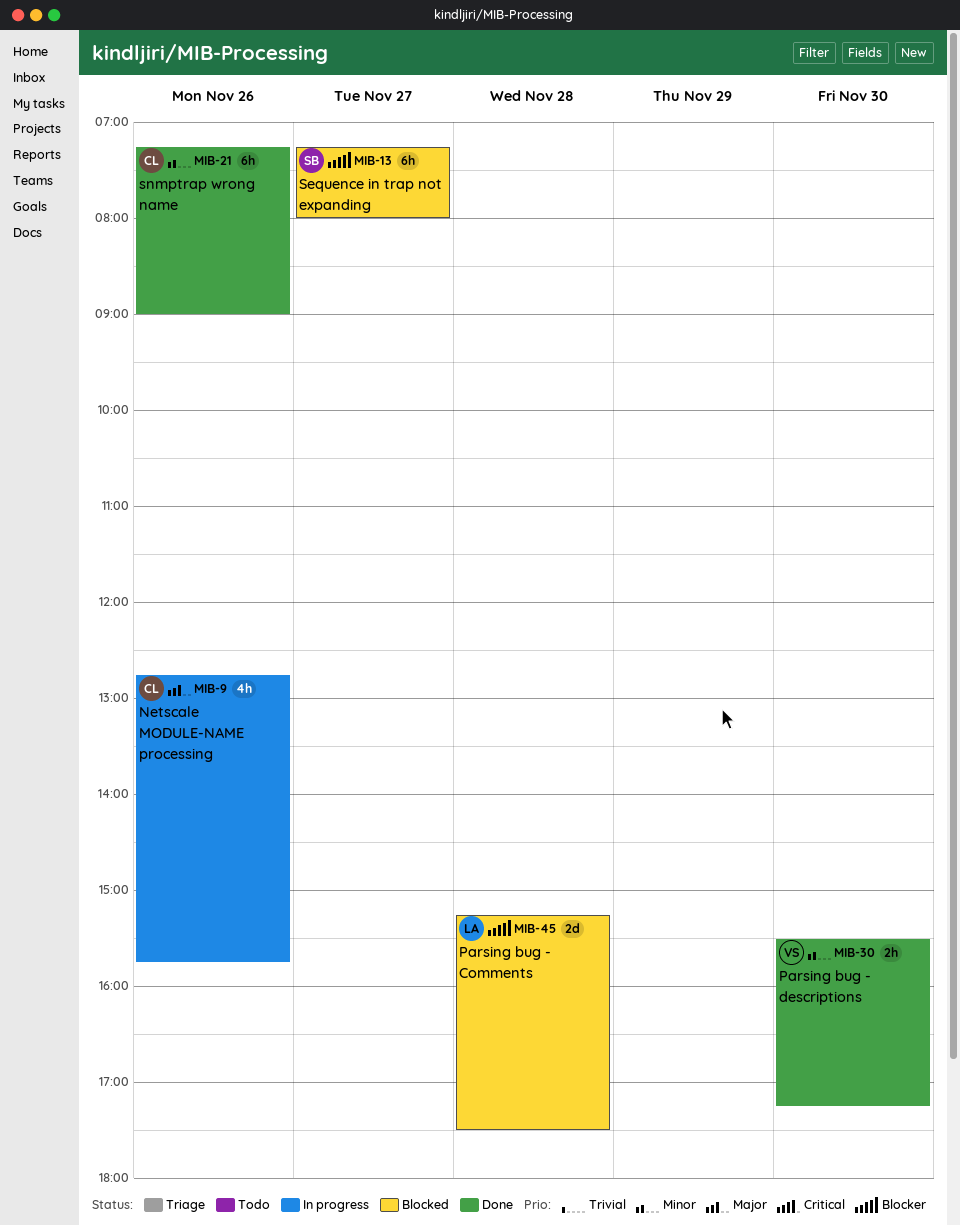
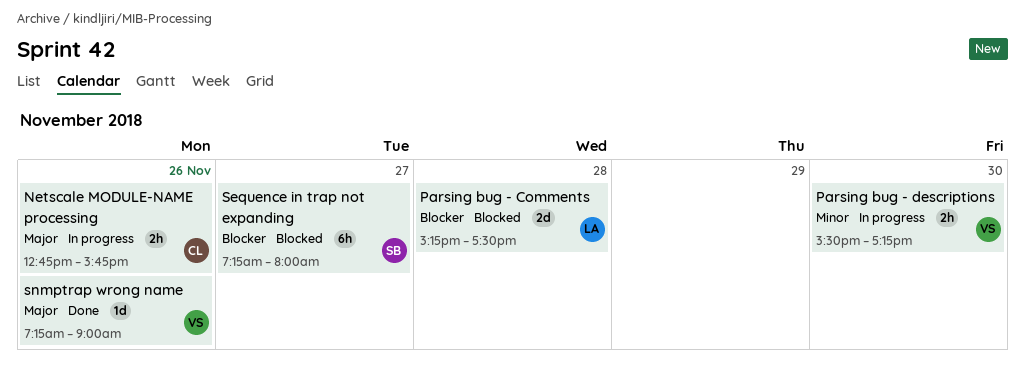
Netscale MODULE-NAME processing, estimate: 4h -> 2h
Parsing bug - descriptions, status: Done -> In progress
snmptrap wrong name, owner: CL -> VS
snmptrap wrong name, priority: Minor -> Major
snmptrap wrong name, estimate: 6h -> 1d

